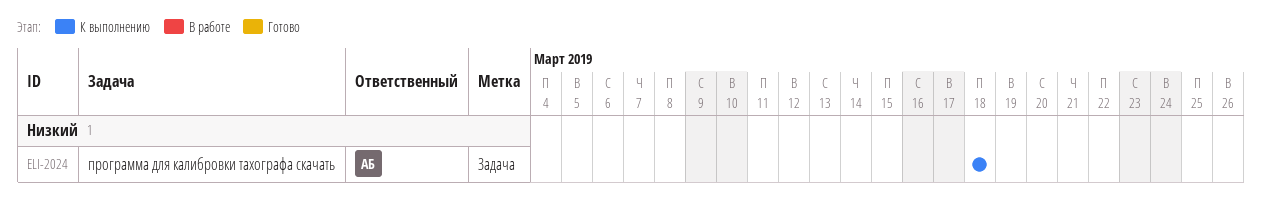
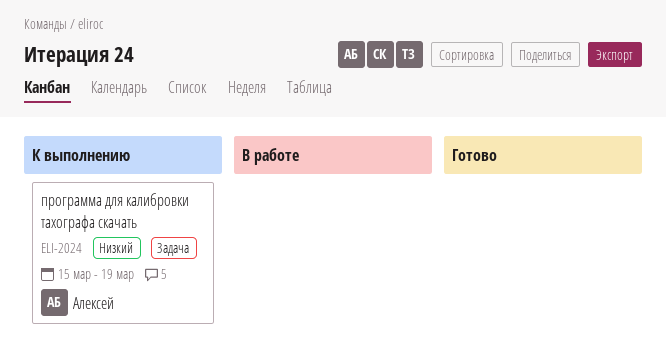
ELI-2024, start: Mar 18 -> Mar 15
ELI-2024, due: Mar 18 -> Mar 19

